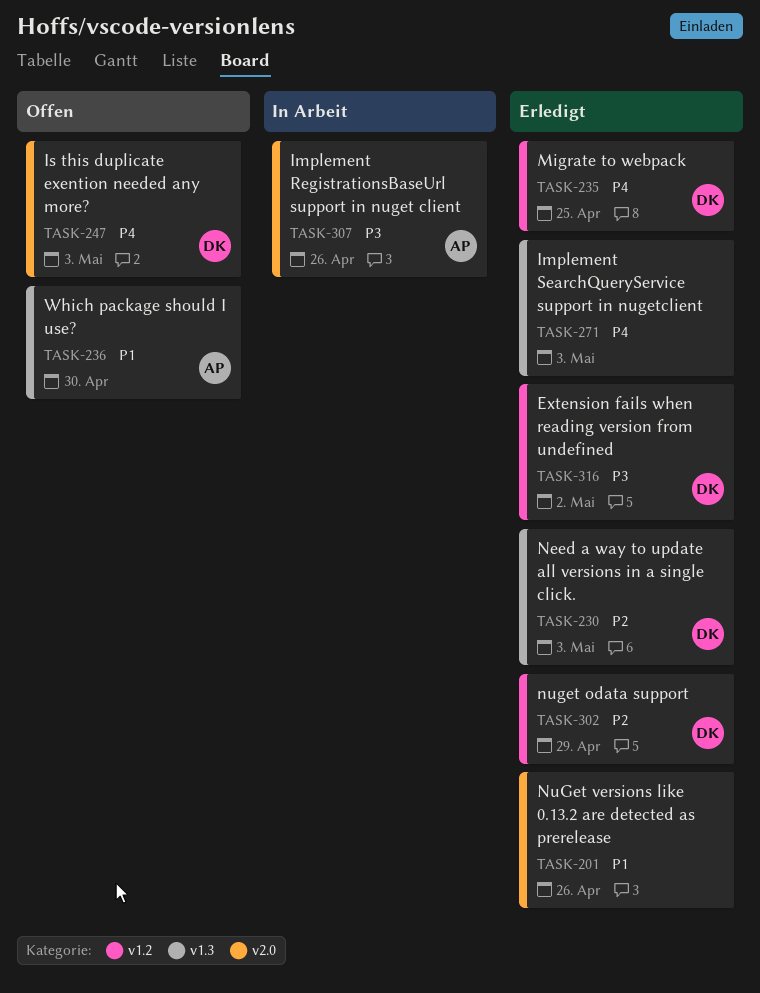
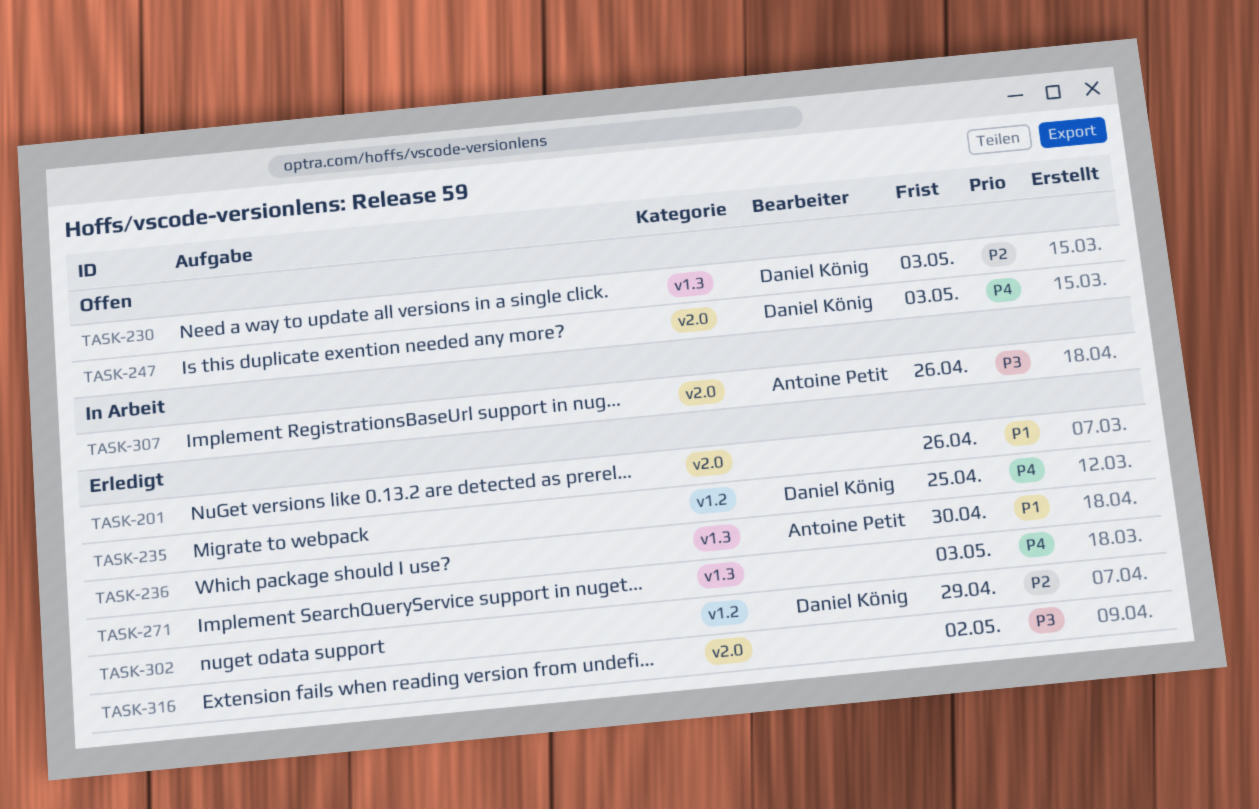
TASK-230, status: Erledigt -> Offen
TASK-236, status: Offen -> Erledigt
TASK-316, owner: Daniel König -> none
TASK-316, label: v1.2 -> v2.0

